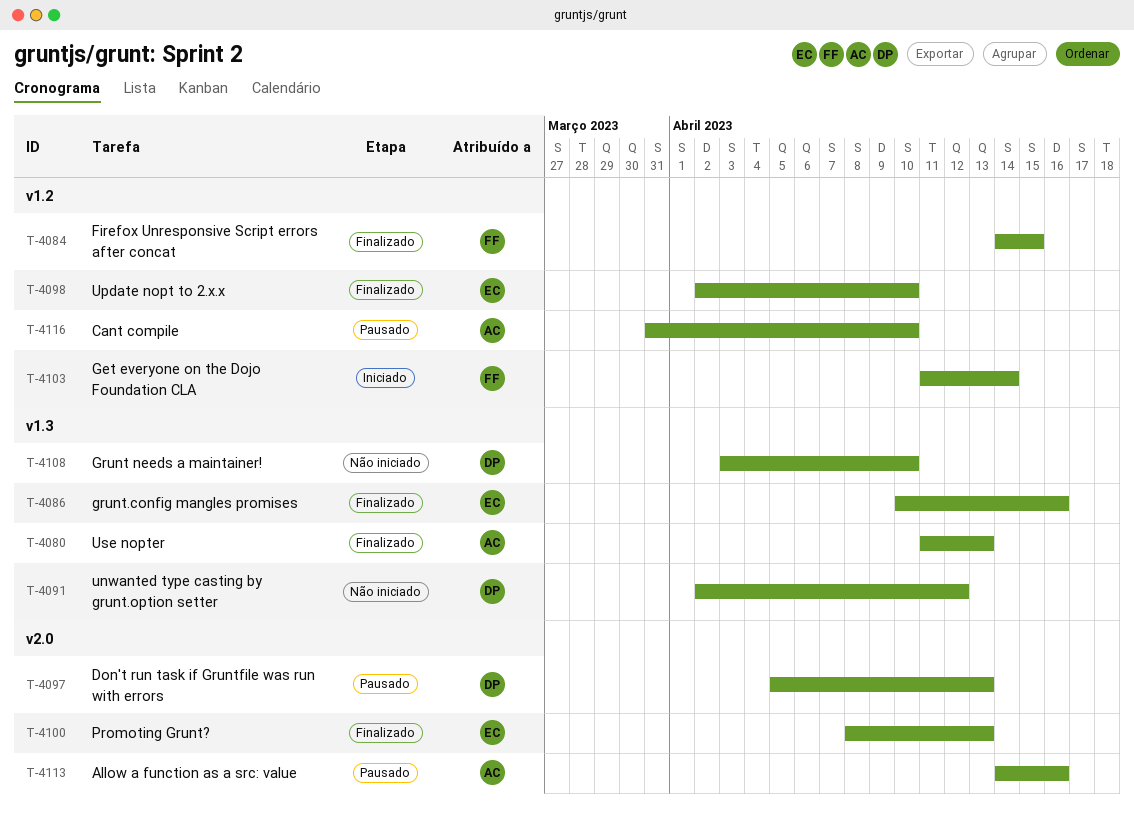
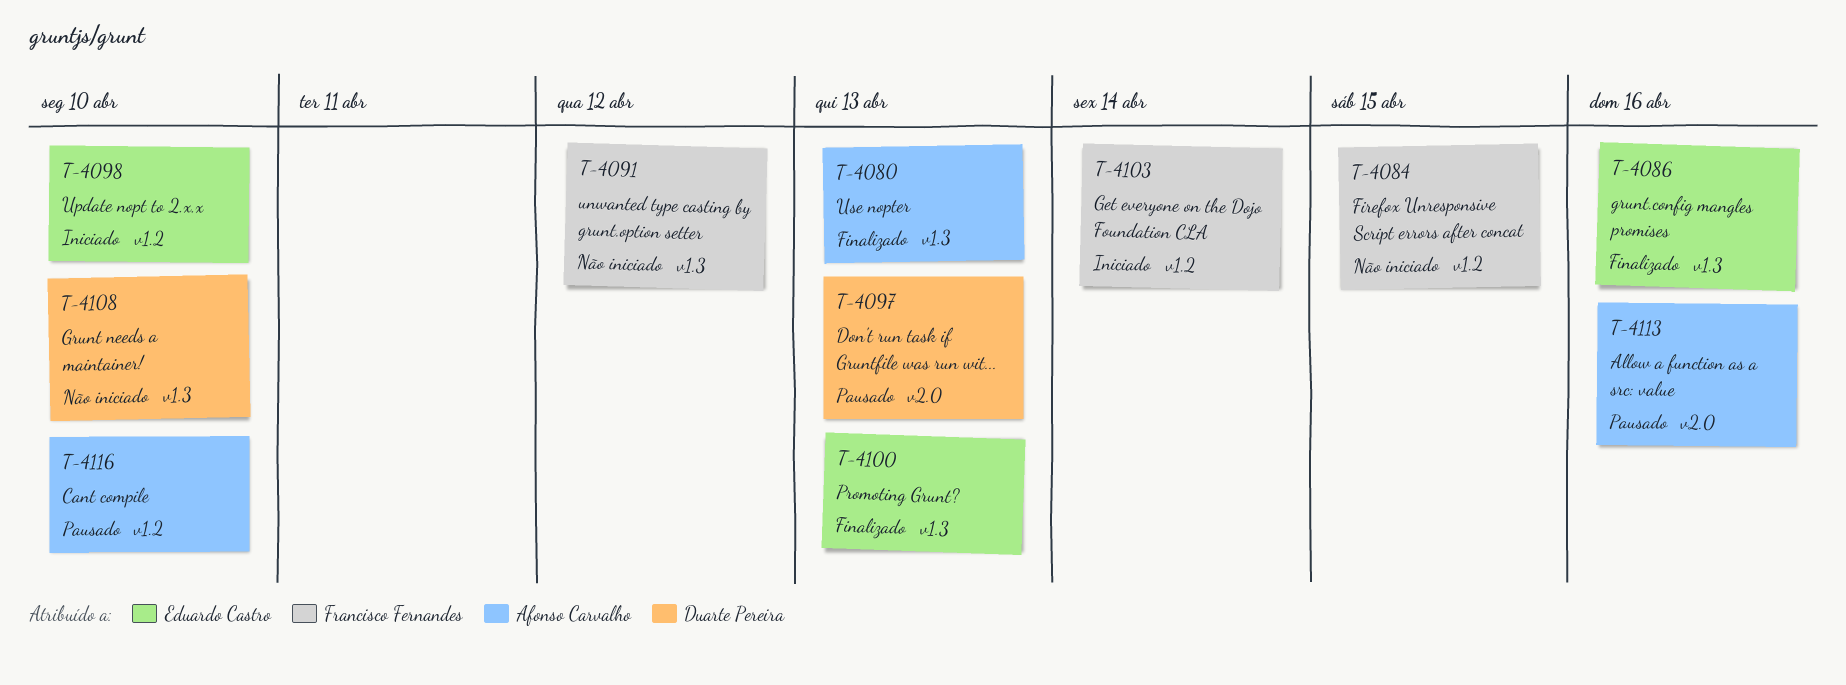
T-4084, status: Finalizado -> Não iniciado
T-4091, owner: Duarte Pereira -> Francisco Fernandes
T-4098, status: Finalizado -> Iniciado
T-4100, label: v2.0 -> v1.3

